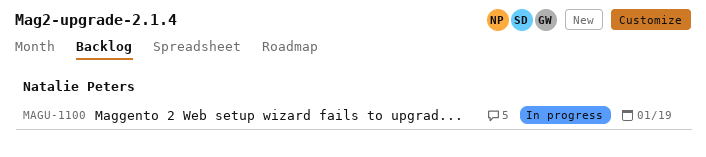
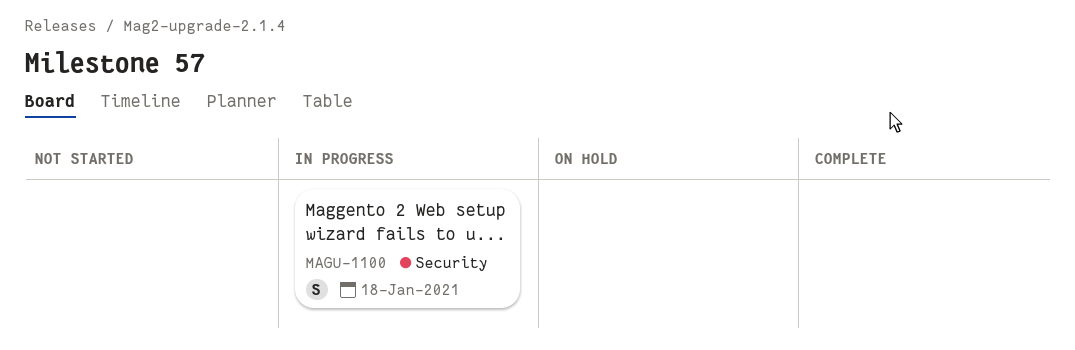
MAGU-1100, due: Jan 19 -> Jan 18

